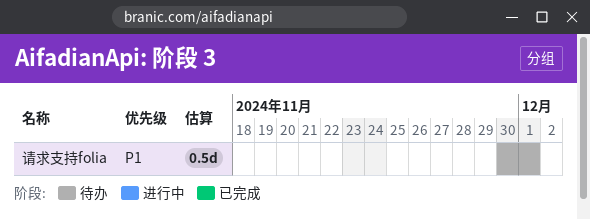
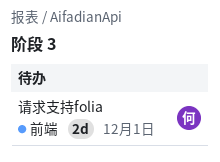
请求支持folia, estimate: 0.5d -> 2d

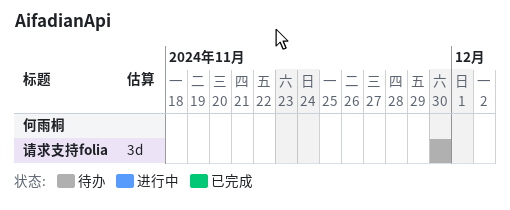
请求支持folia, estimate: 2d -> 3d
请求支持folia, due: Dec 1 -> Nov 30

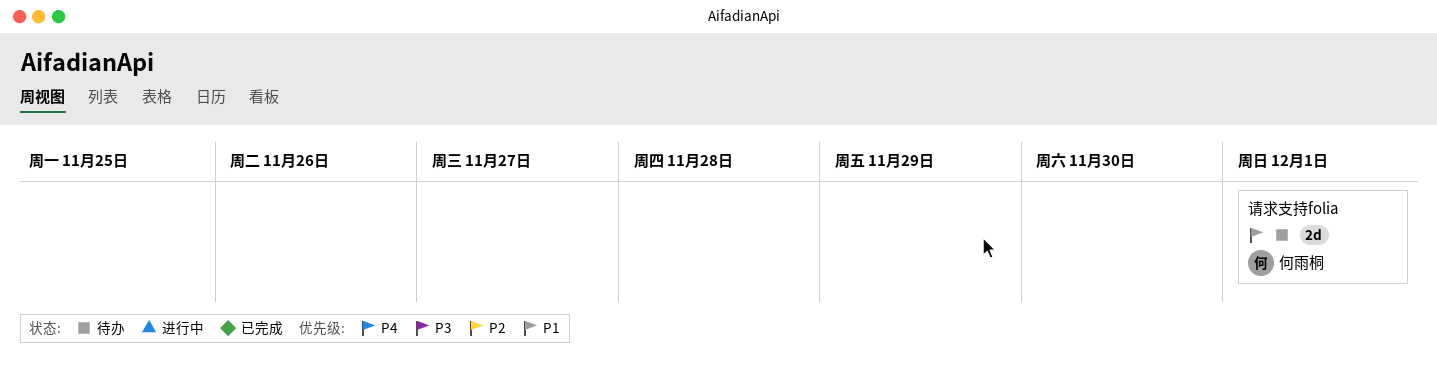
请求支持folia, estimate: 3d -> 2d
请求支持folia, due: Nov 30 -> Dec 1

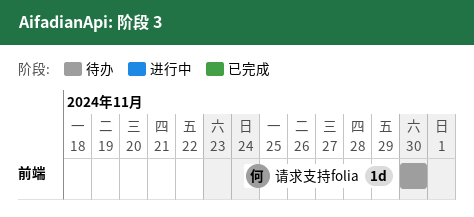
请求支持folia, estimate: 2d -> 1d
请求支持folia, due: Dec 1 -> Nov 30

